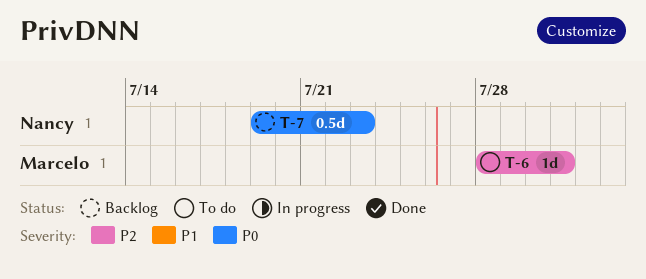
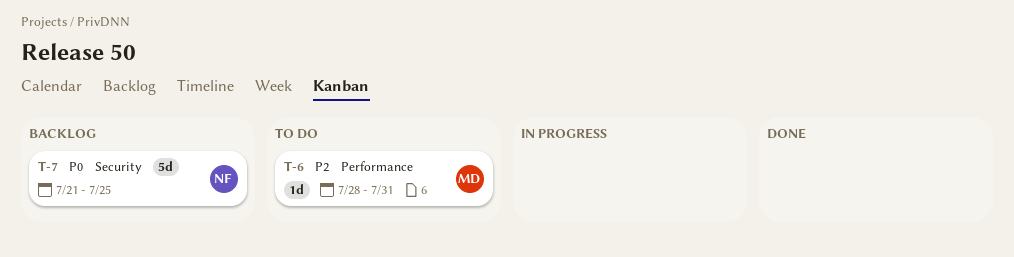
T-7, estimate: 0.5d -> 5d
T-7, start: Jul 19 -> Jul 21
T-7, due: Jul 23 -> Jul 25

